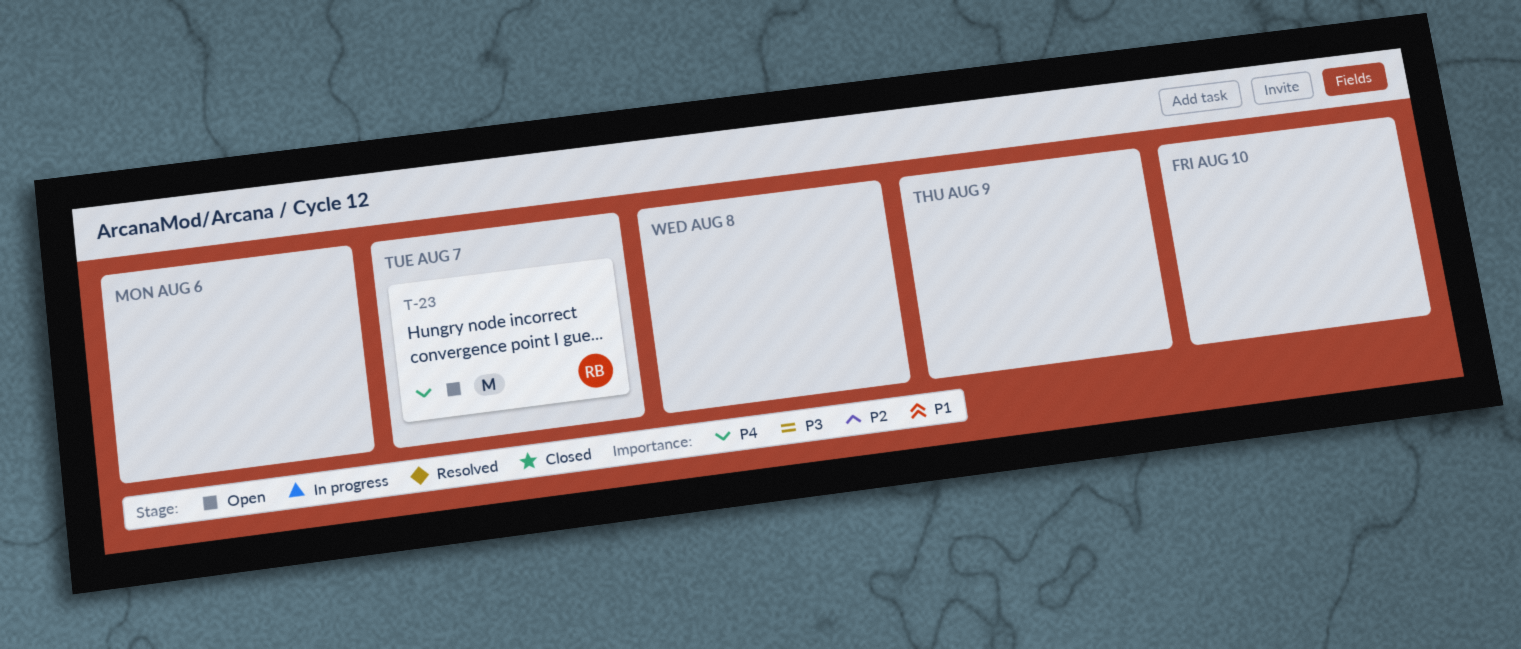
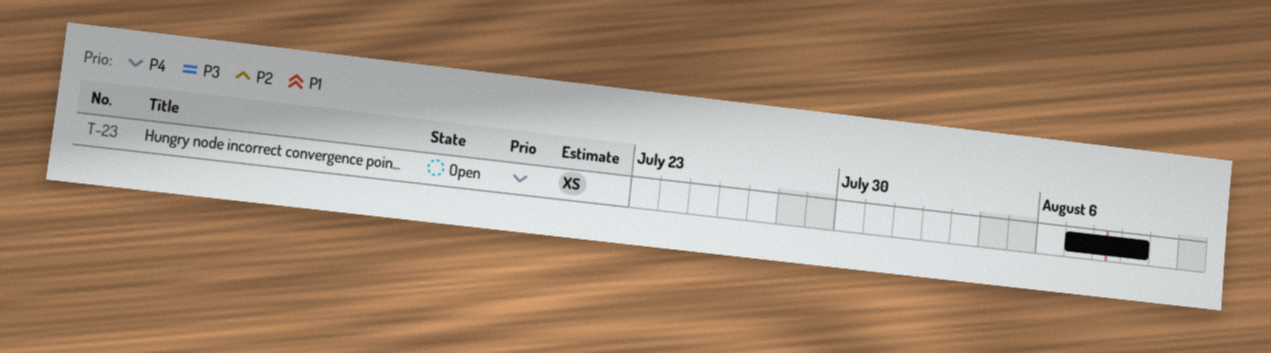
T-23, estimate: M -> XS
T-23, due: Aug 7 -> Aug 9

